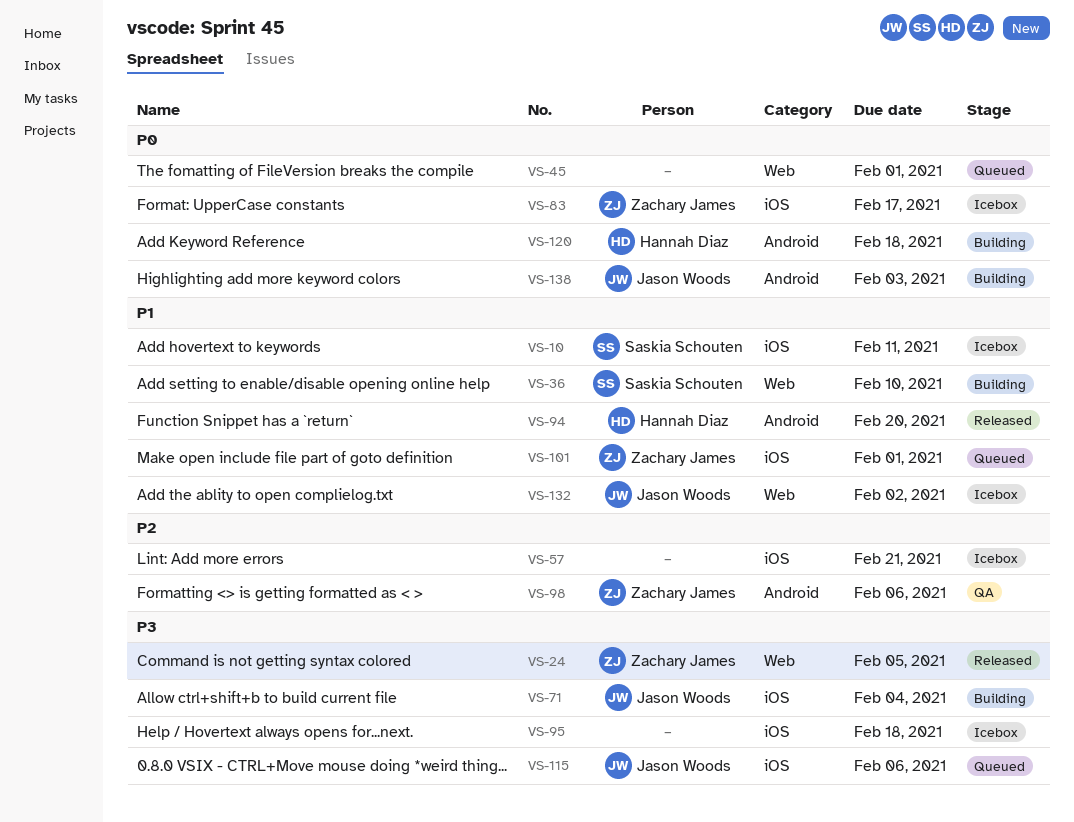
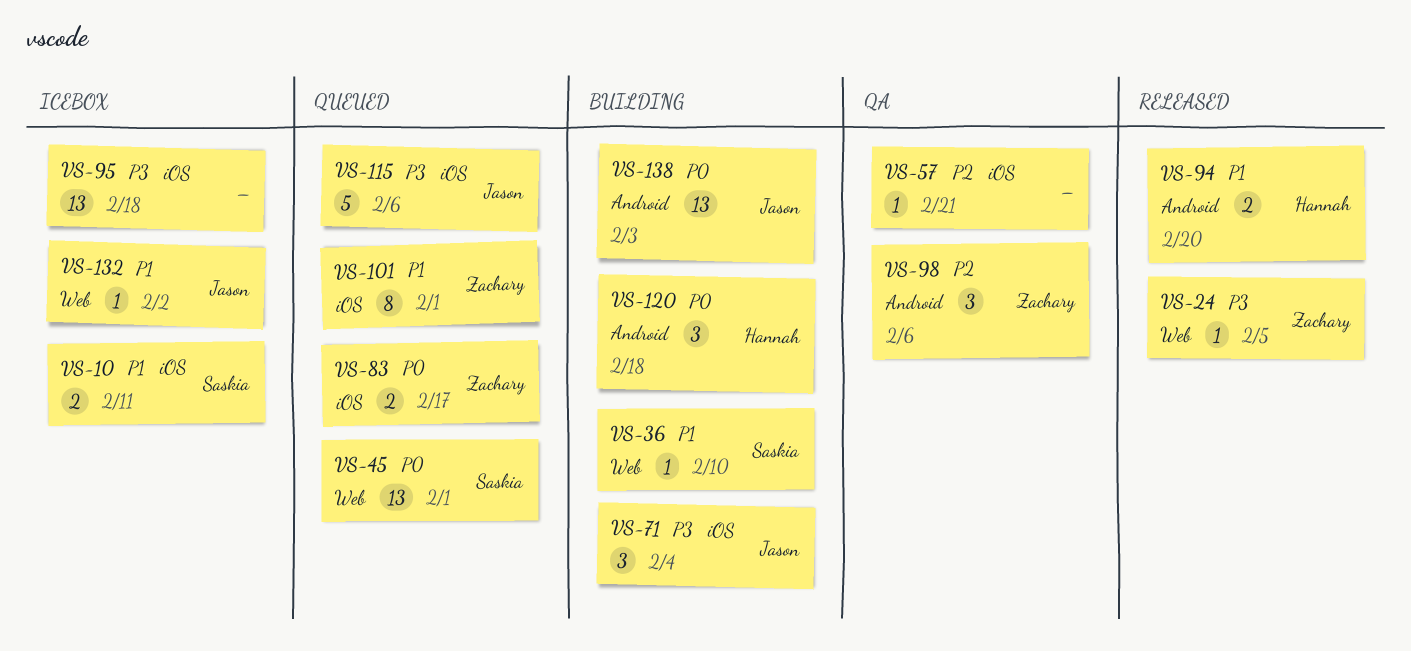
VS-45, owner: none -> Saskia Schouten
VS-57, status: Icebox -> QA
VS-83, status: Icebox -> Queued

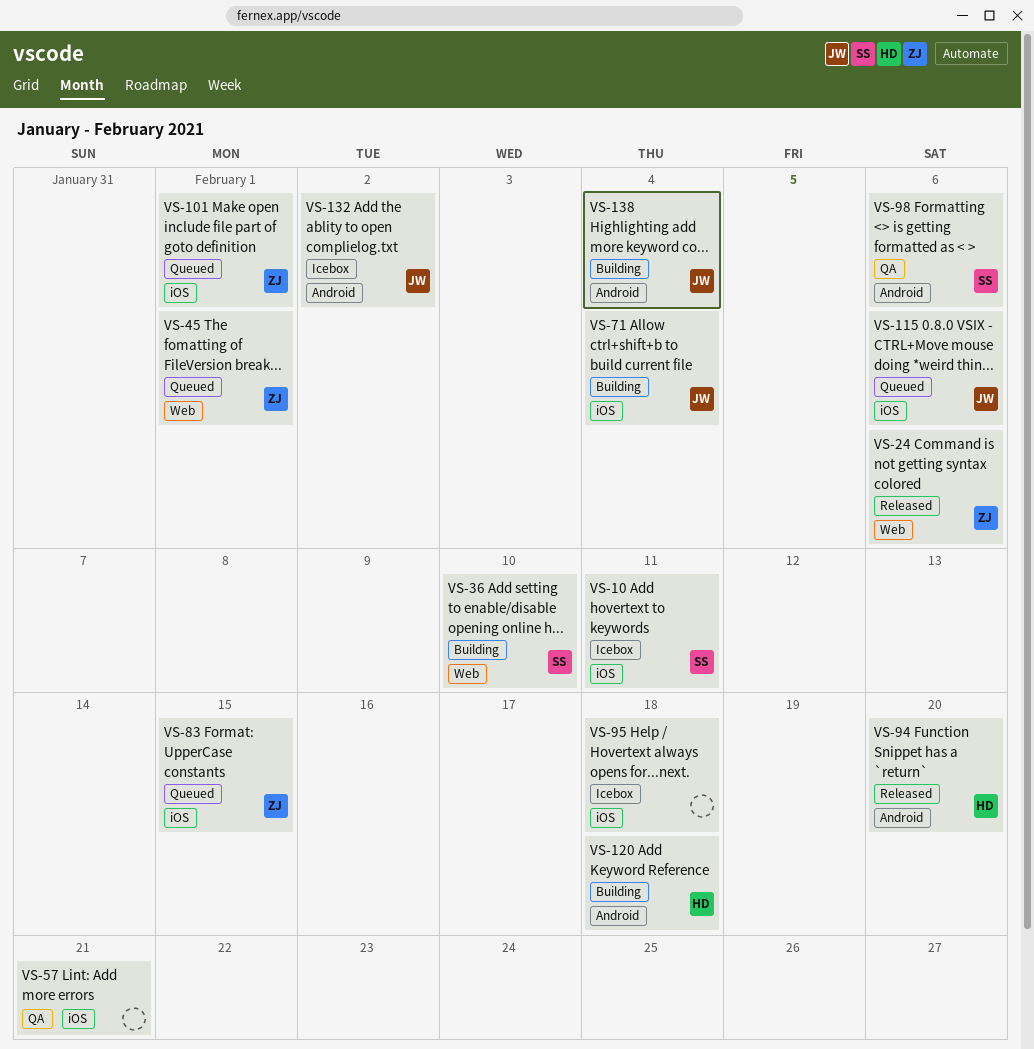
VS-24, due: Feb 5 -> Feb 6
VS-45, owner: Saskia -> Zachary
VS-83, due: Feb 17 -> Feb 15
VS-98, owner: Zachary -> Saskia
VS-132, label: Web -> Android
VS-138, due: Feb 3 -> Feb 4

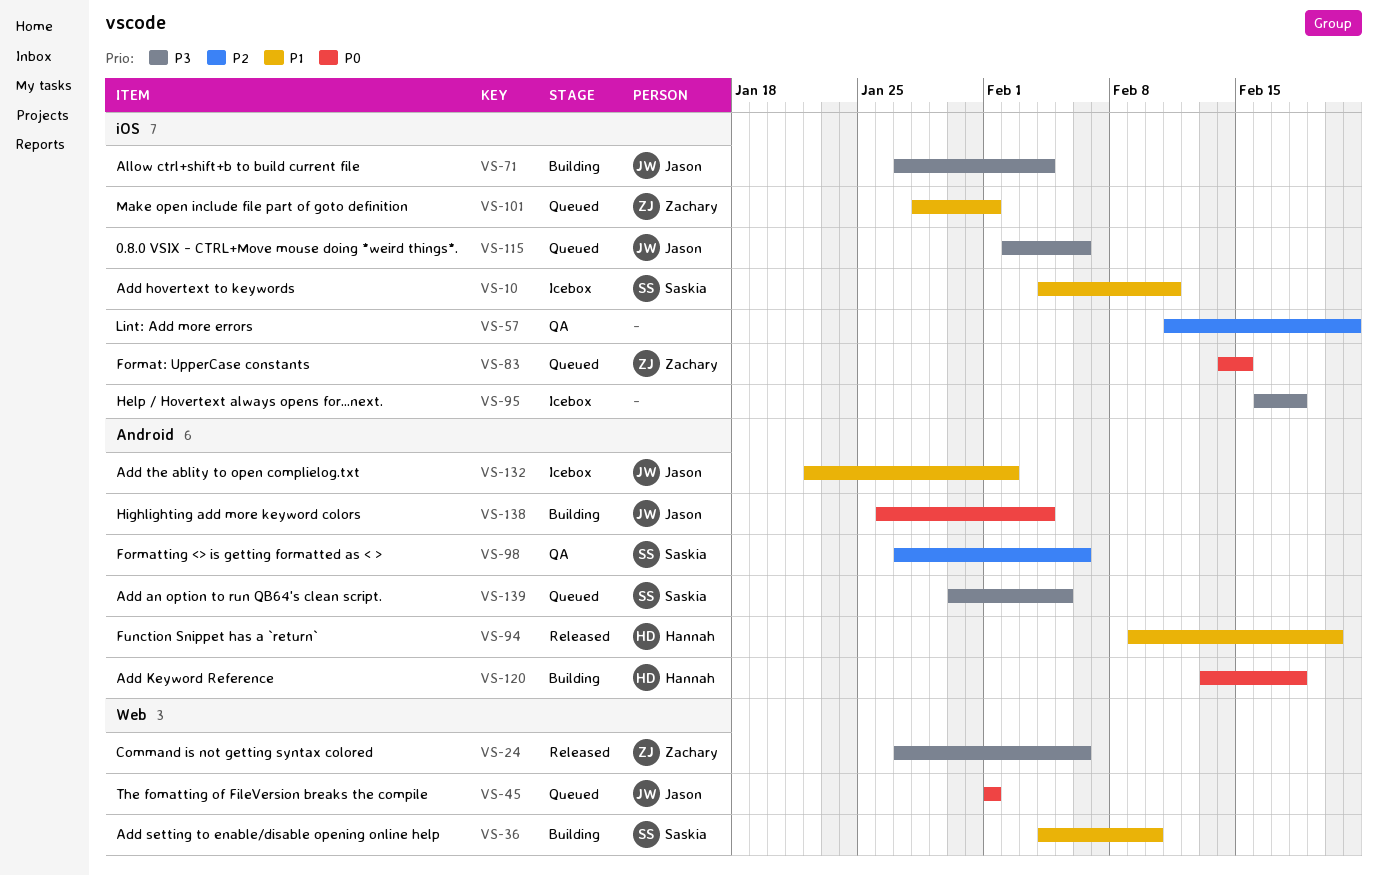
VS-45, owner: Zachary -> Jason
VS-139: none -> present

